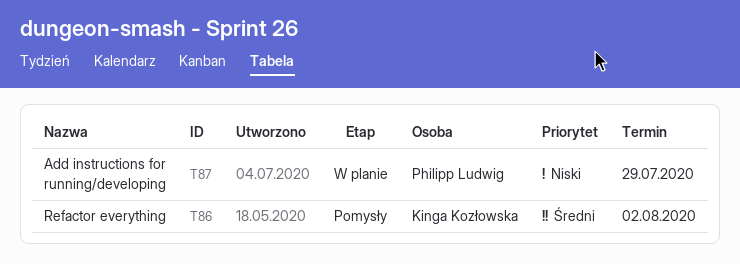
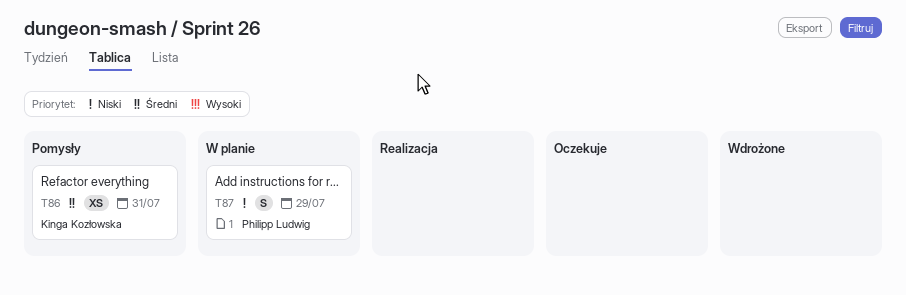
T86, due: Aug 2 -> Jul 31

